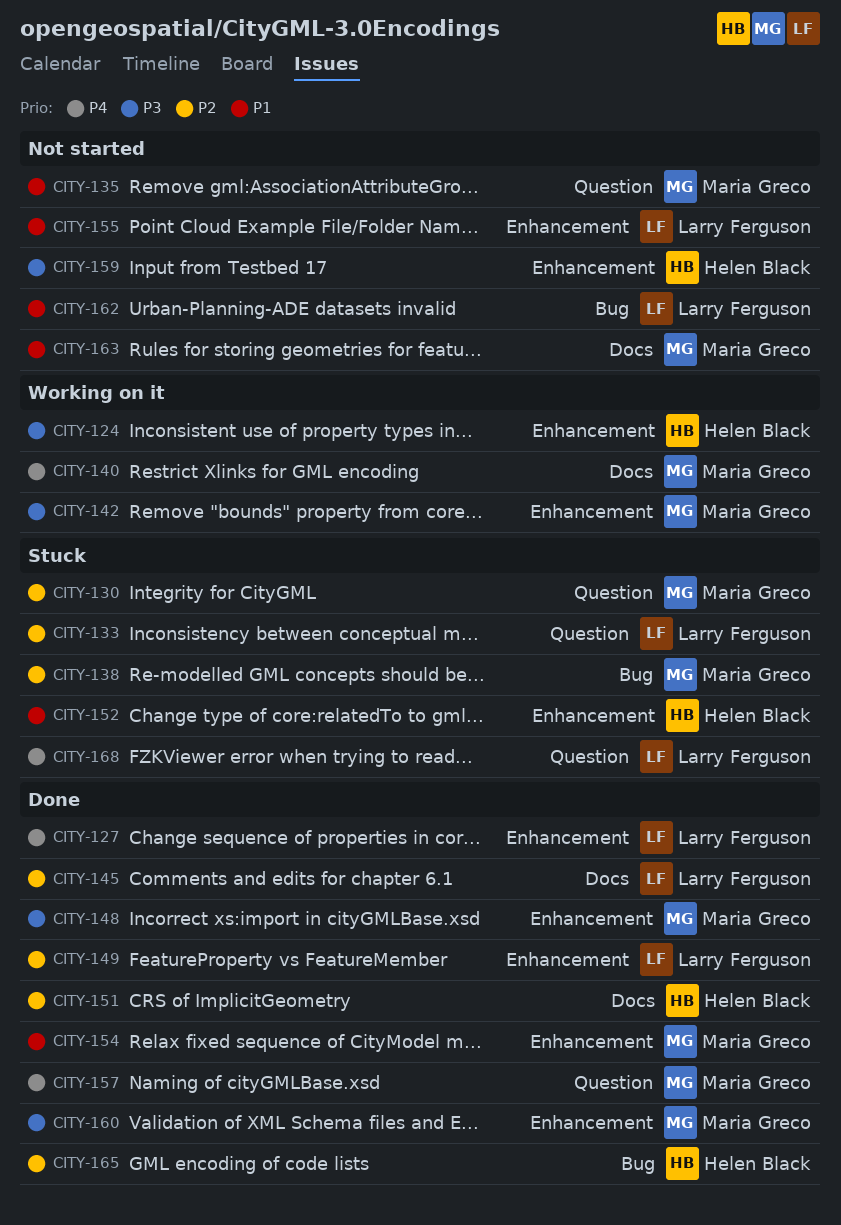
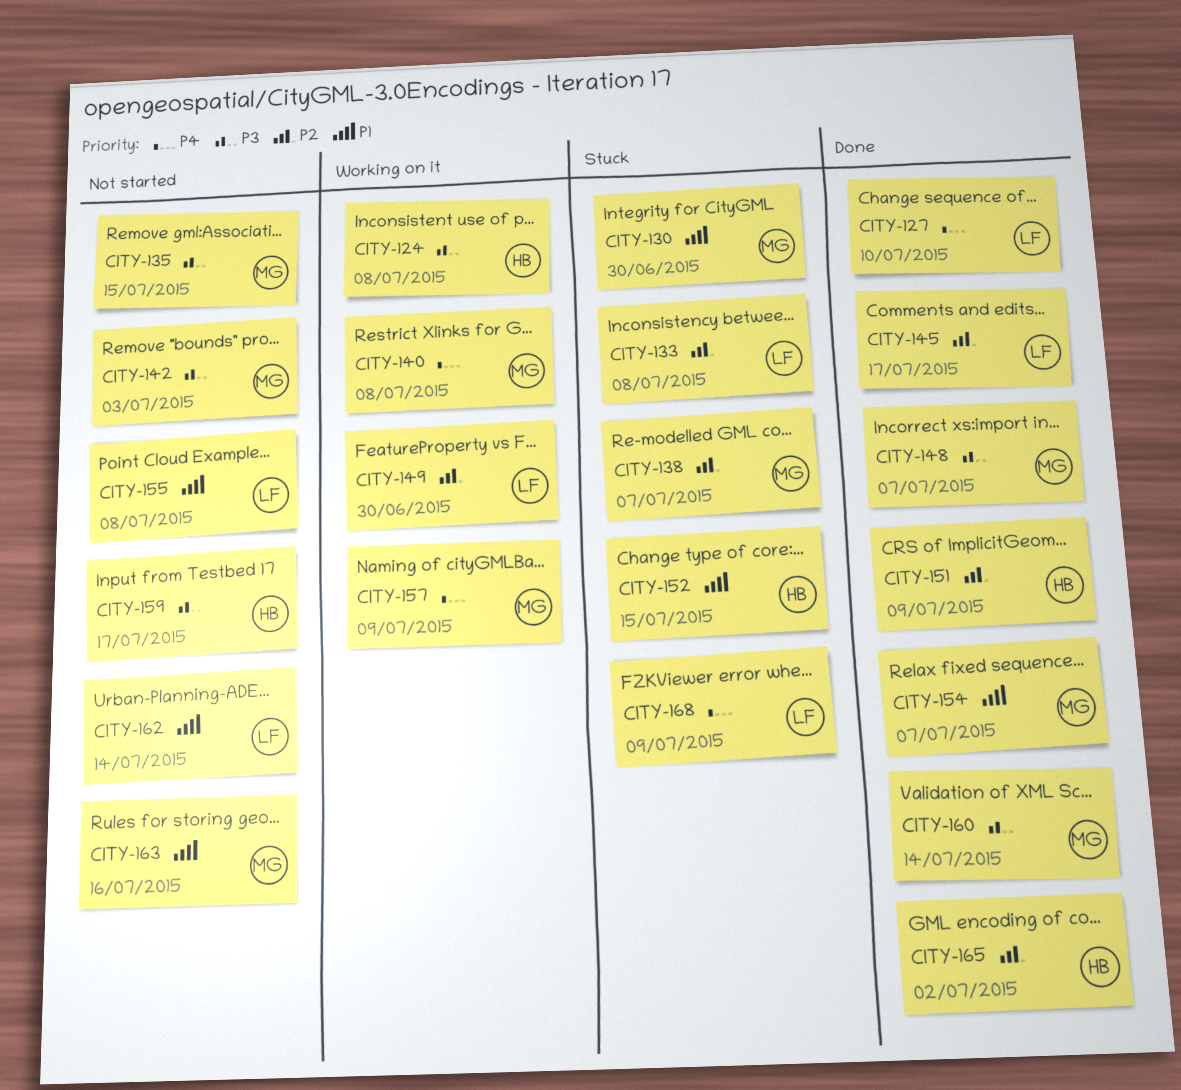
CITY-130, priority: P2 -> P1
CITY-135, priority: P1 -> P3
CITY-142, status: Working on it -> Not started
CITY-149, status: Done -> Working on it
CITY-157, status: Done -> Working on it

